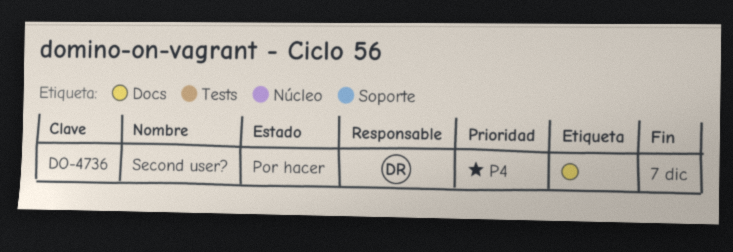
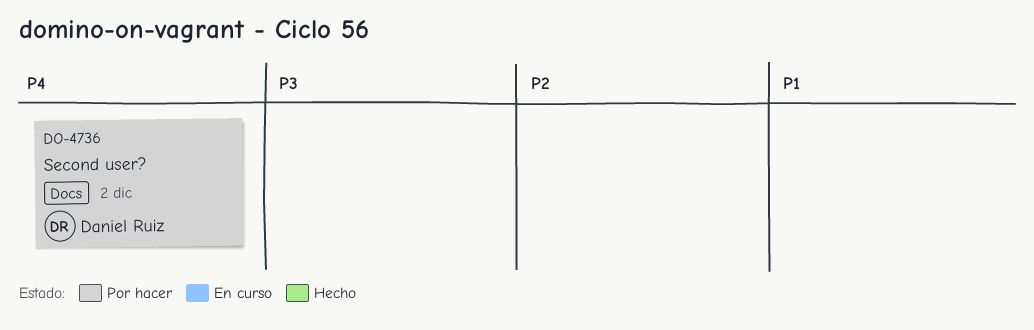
DO-4736, due: Dec 7 -> Dec 2

